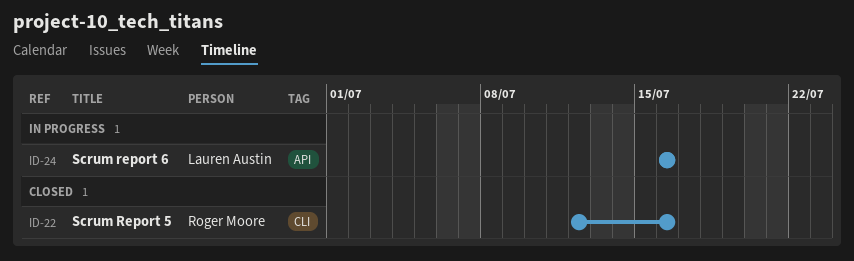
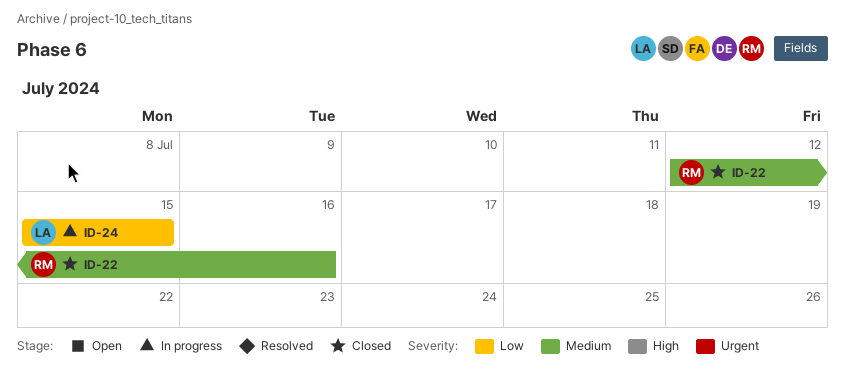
ID-24, start: Jul 16 -> Jul 15
ID-24, due: Jul 16 -> Jul 15

